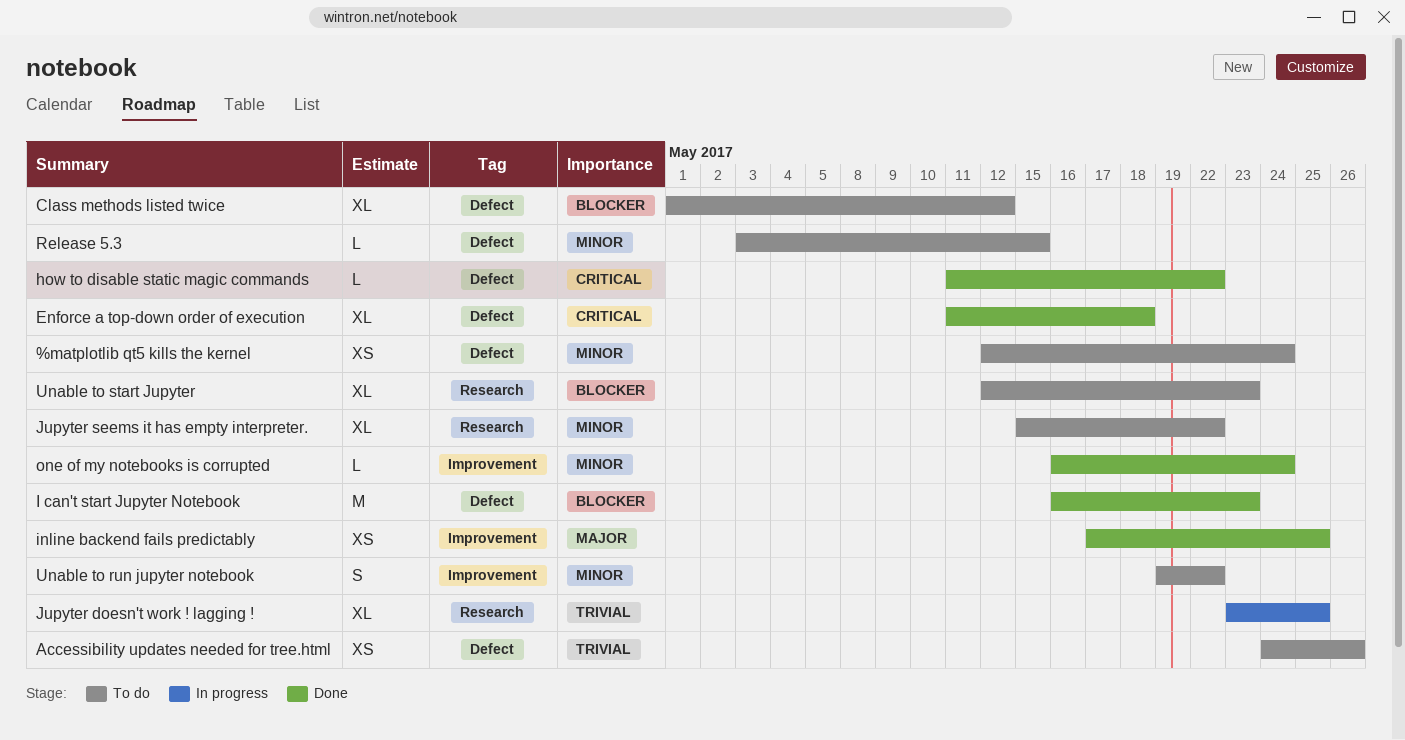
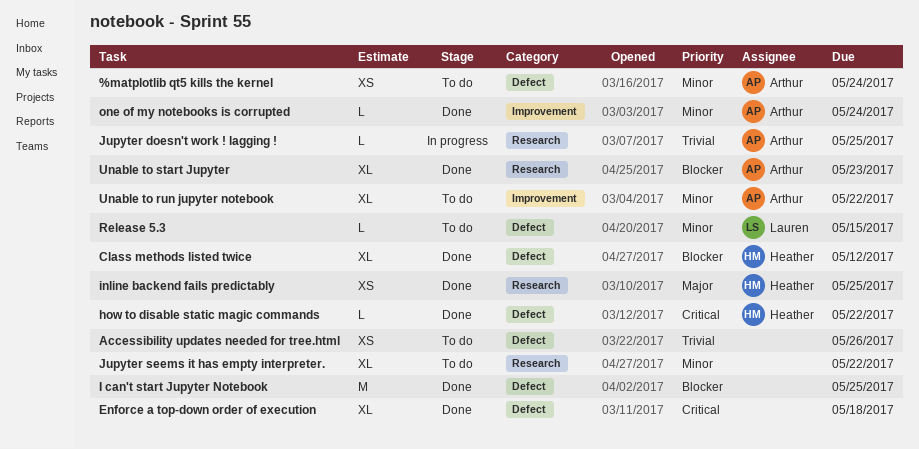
Class methods listed twice, status: To do -> Done
I can't start Jupyter Notebook, due: May 23 -> May 25
inline backend fails predictably, label: Improvement -> Research
Jupyter doesn't work ! lagging !, estimate: XL -> L
Unable to run jupyter notebook, estimate: S -> XL
Unable to start Jupyter, status: To do -> Done

